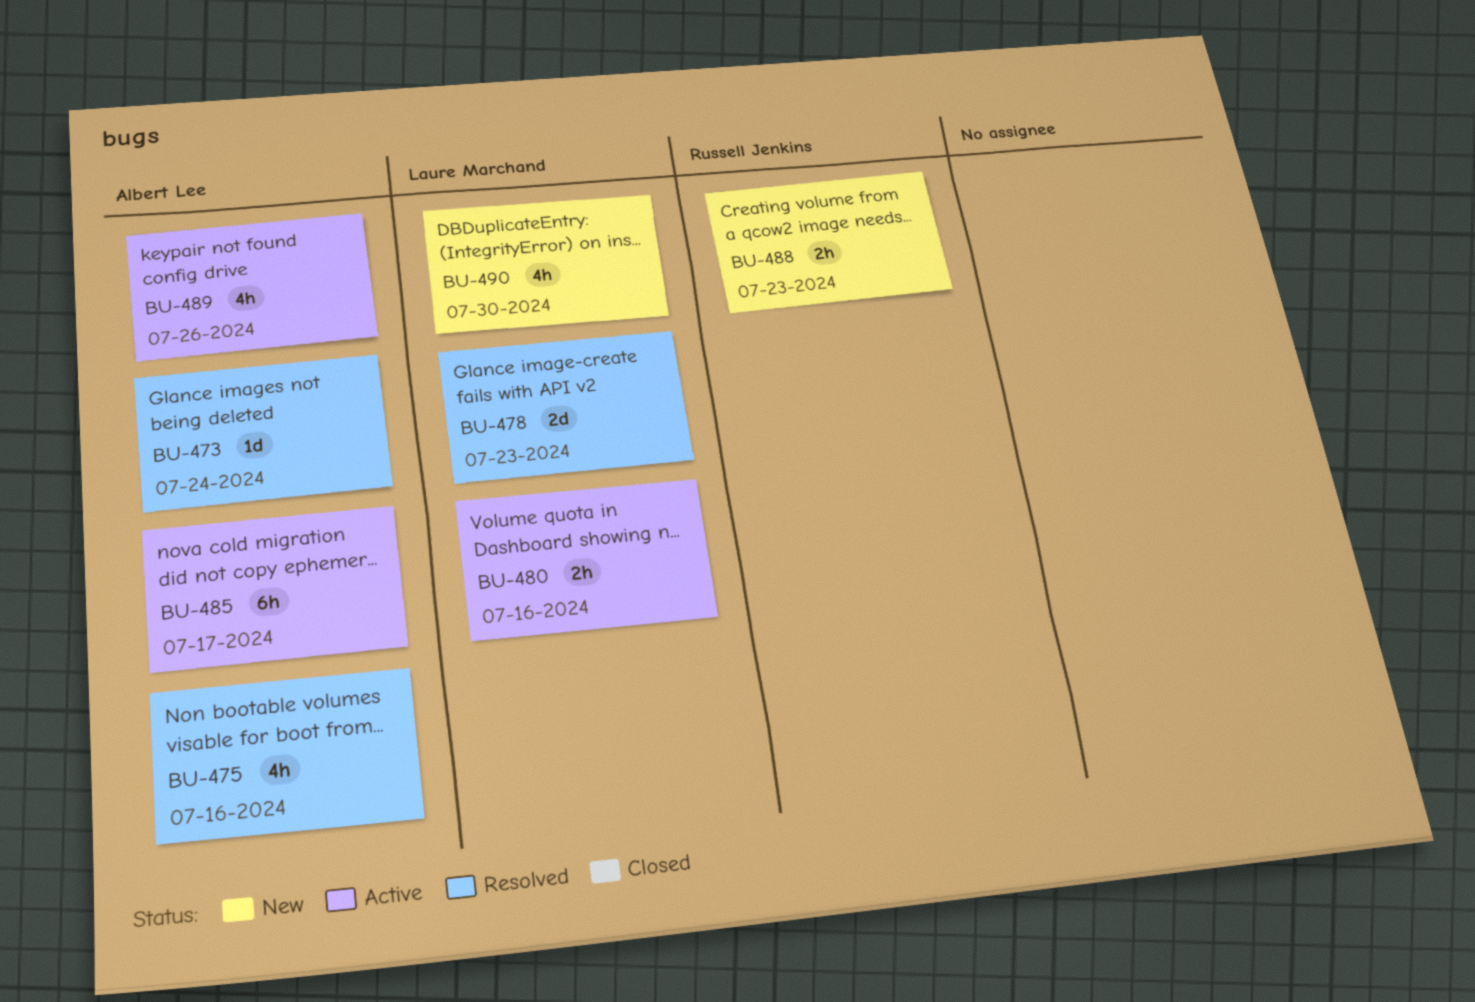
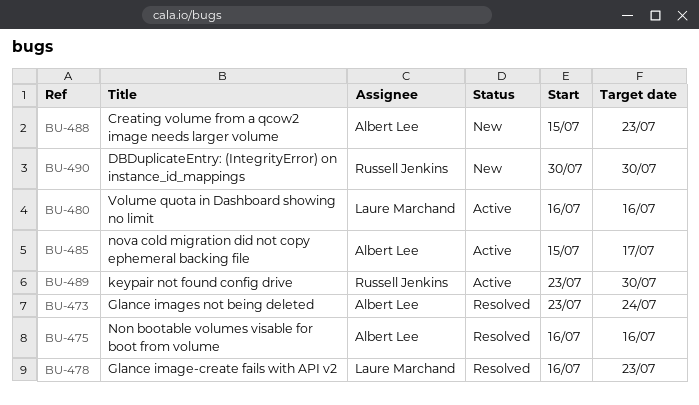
BU-488, owner: Russell Jenkins -> Albert Lee
BU-489, owner: Albert Lee -> Russell Jenkins
BU-489, due: Jul 26 -> Jul 30
BU-490, owner: Laure Marchand -> Russell Jenkins

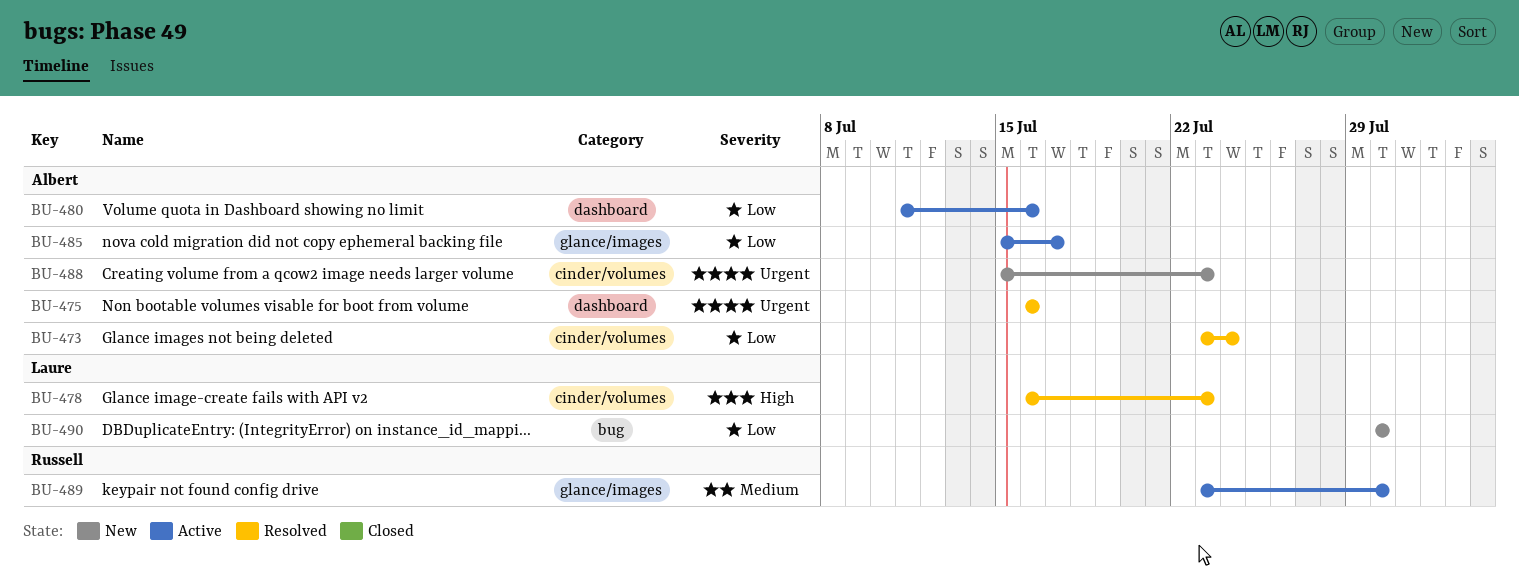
BU-480, owner: Laure Marchand -> Albert Lee
BU-480, start: Jul 16 -> Jul 11
BU-490, owner: Russell Jenkins -> Laure Marchand

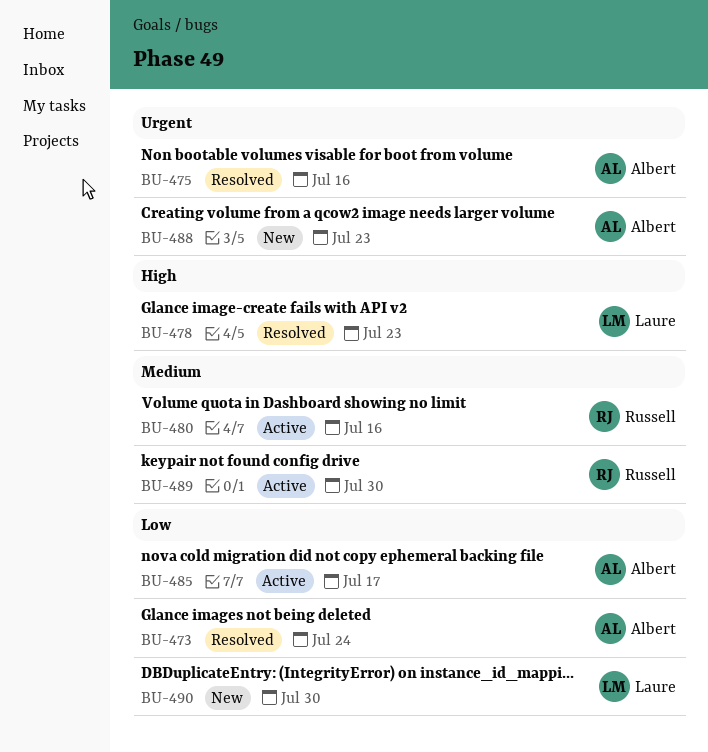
BU-480, owner: Albert -> Russell
BU-480, priority: Low -> Medium

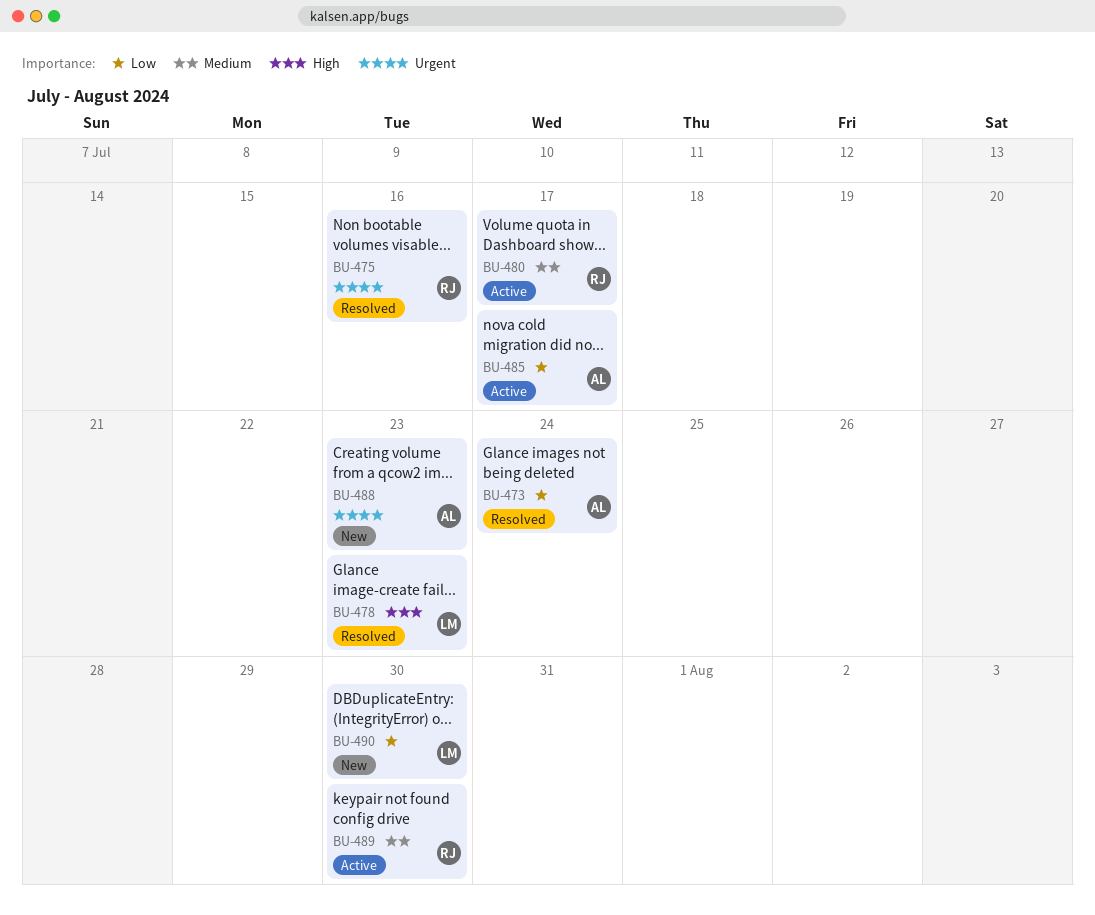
BU-475, owner: Albert -> Russell
BU-480, due: Jul 16 -> Jul 17

